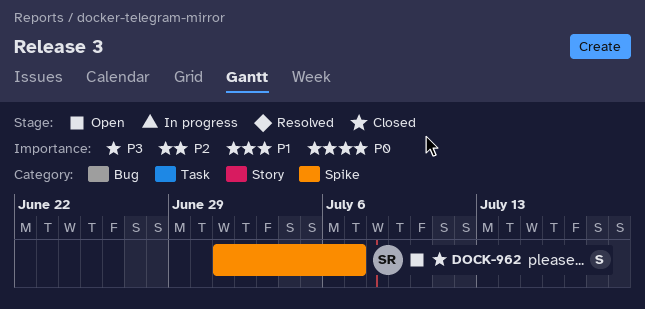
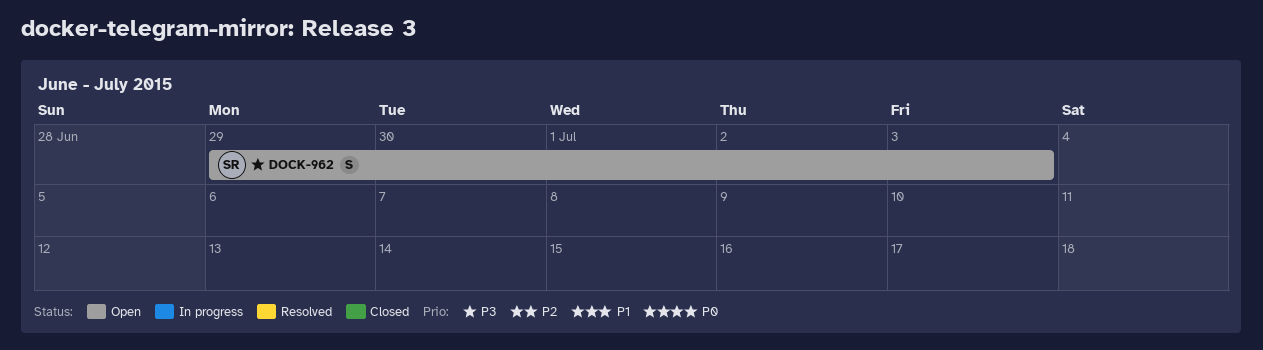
DOCK-962, start: Jul 1 -> Jun 29
DOCK-962, due: Jul 7 -> Jul 3

